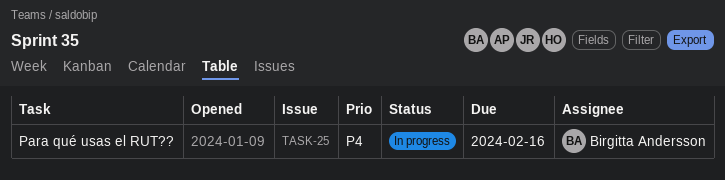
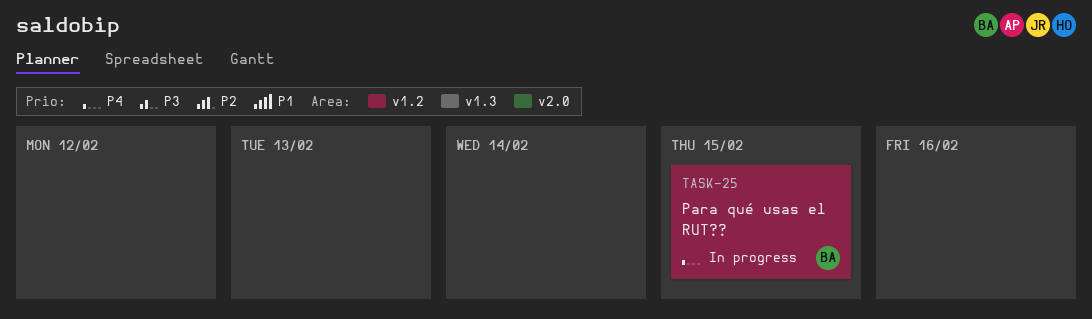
TASK-25, due: Feb 16 -> Feb 15

